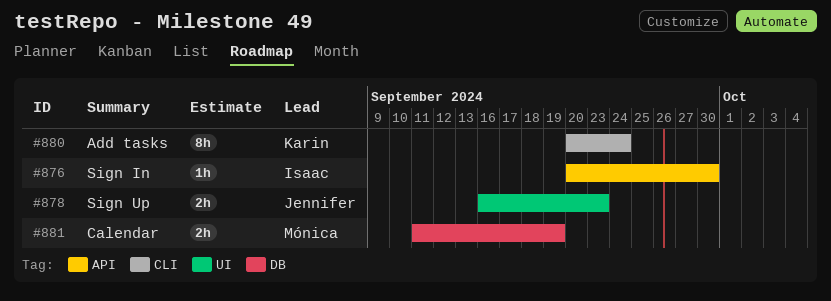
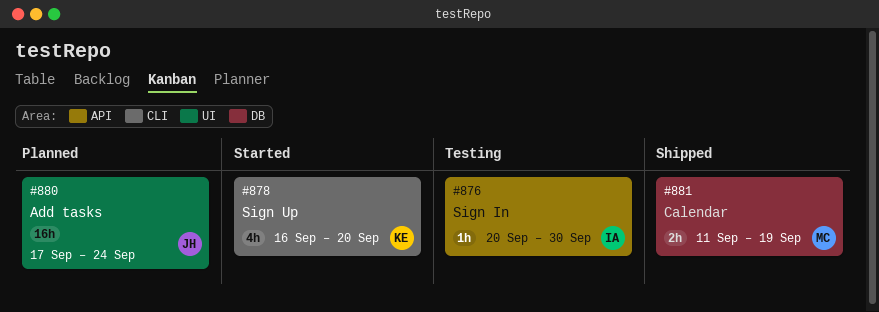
#878, owner: Jennifer -> Karin
#878, label: UI -> CLI
#878, estimate: 2h -> 4h
#878, due: Sep 23 -> Sep 20
#880, owner: Karin -> Jennifer
#880, label: CLI -> UI
#880, estimate: 8h -> 16h
#880, start: Sep 20 -> Sep 17

